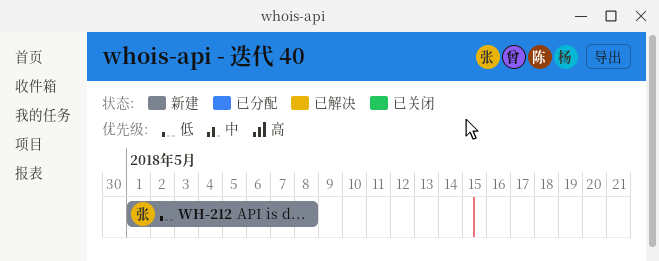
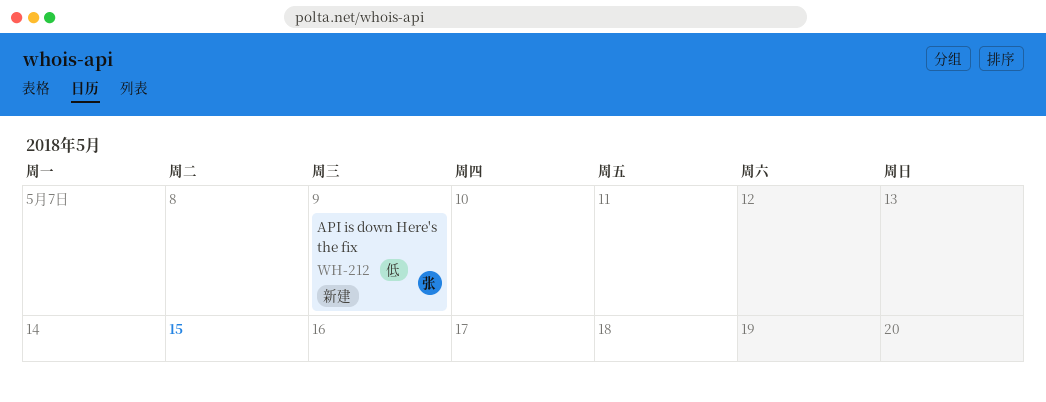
WH-212, due: May 8 -> May 9

